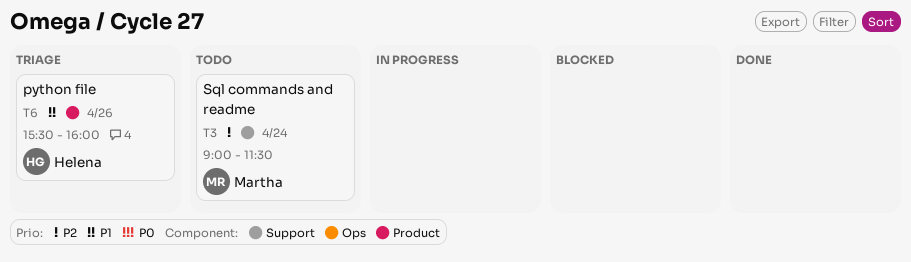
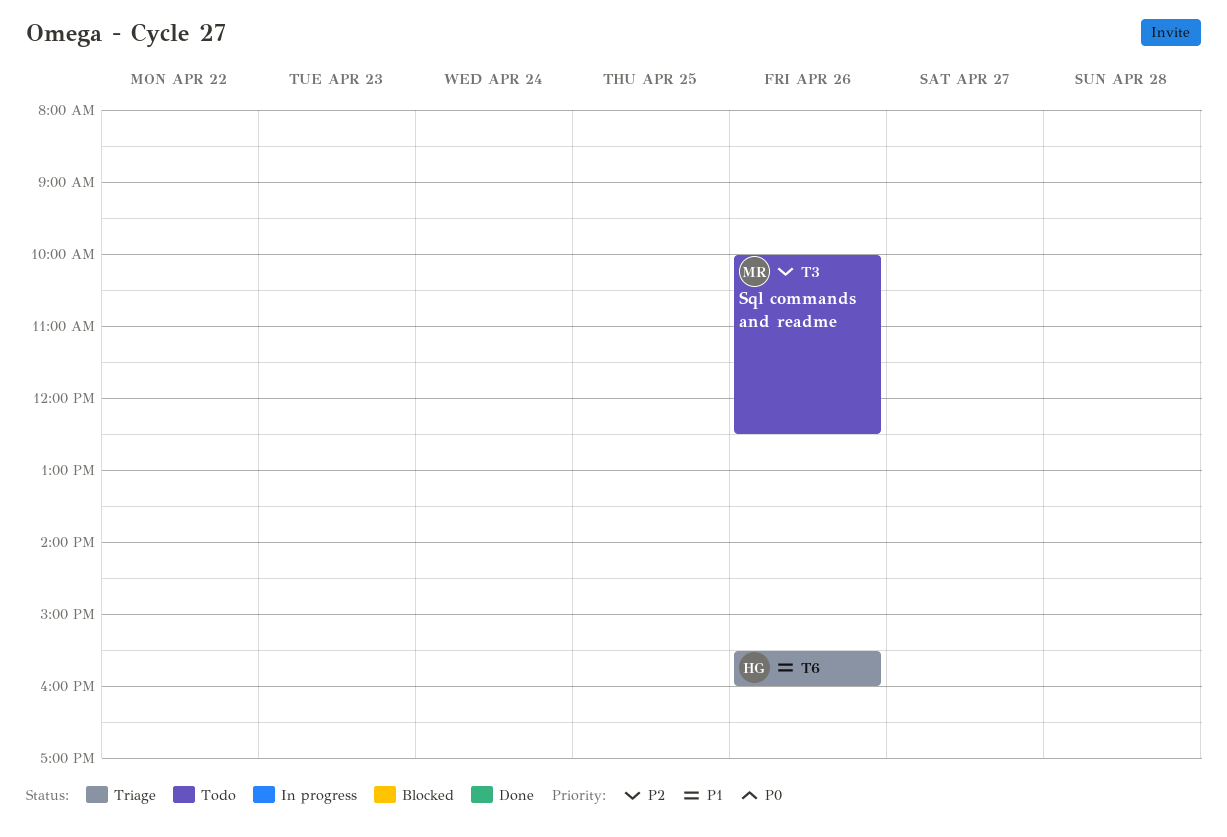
T3, day: Apr 24 -> Apr 26
T3, begins: 09:00 -> 10:00
T3, ends: 11:30 -> 12:30

